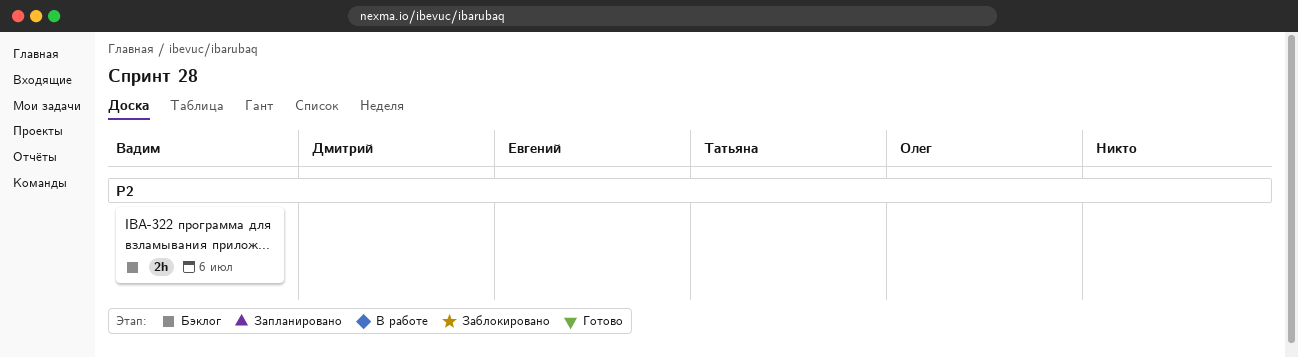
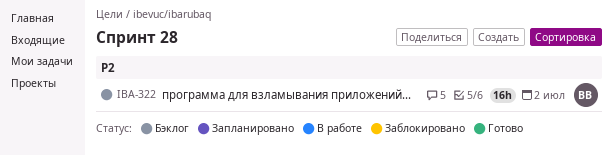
IBA-322, estimate: 2h -> 16h
IBA-322, due: Jul 6 -> Jul 2

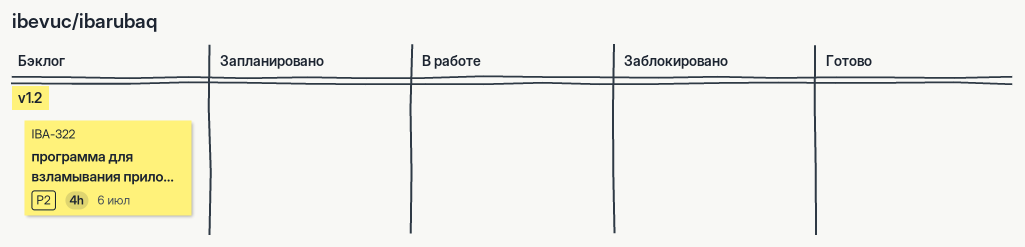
IBA-322, estimate: 16h -> 4h
IBA-322, due: Jul 2 -> Jul 6

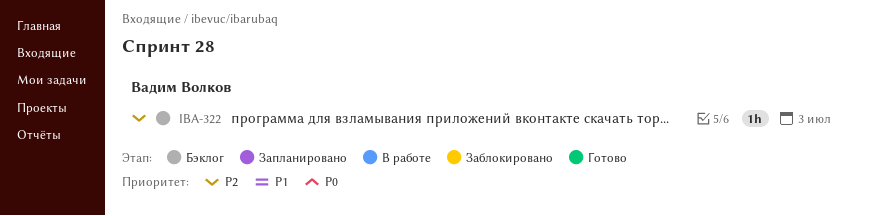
IBA-322, estimate: 4h -> 1h
IBA-322, due: Jul 6 -> Jul 3

